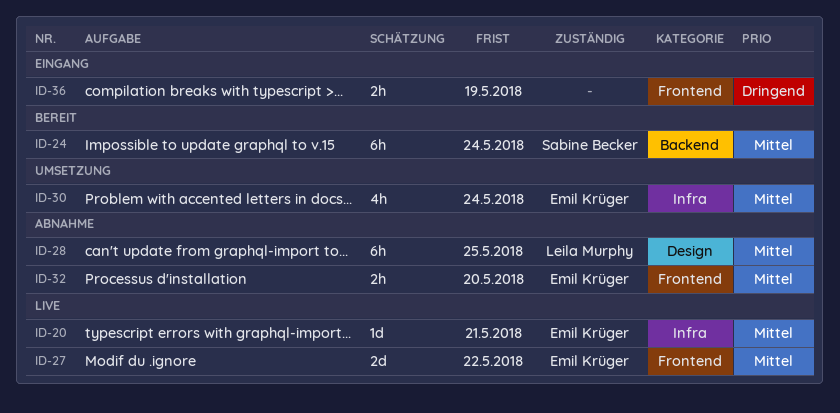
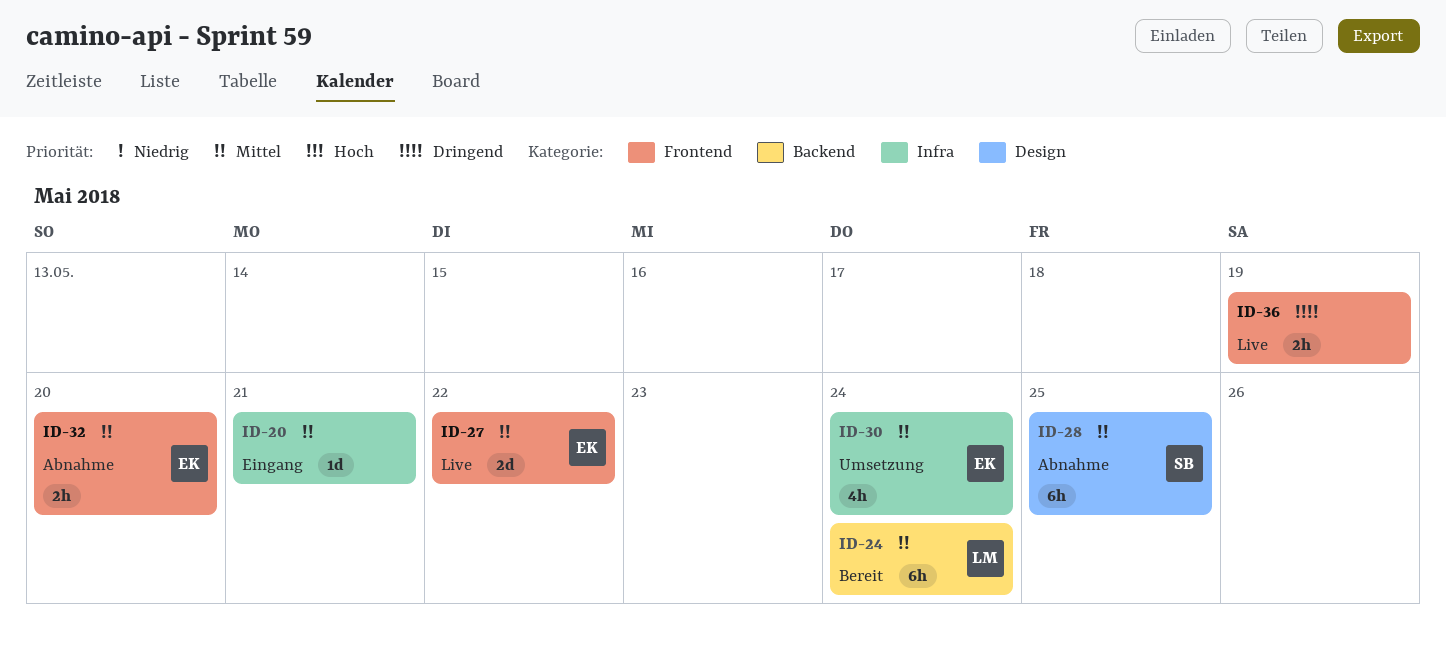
ID-20, status: Live -> Eingang
ID-20, owner: Emil Krüger -> none
ID-24, owner: Sabine Becker -> Leila Murphy
ID-28, owner: Leila Murphy -> Sabine Becker
ID-36, status: Eingang -> Live

